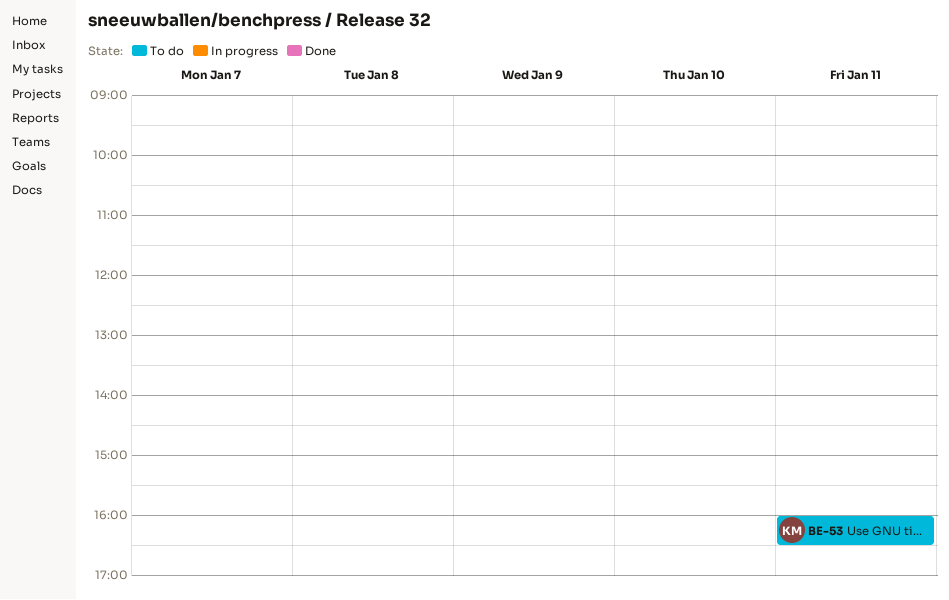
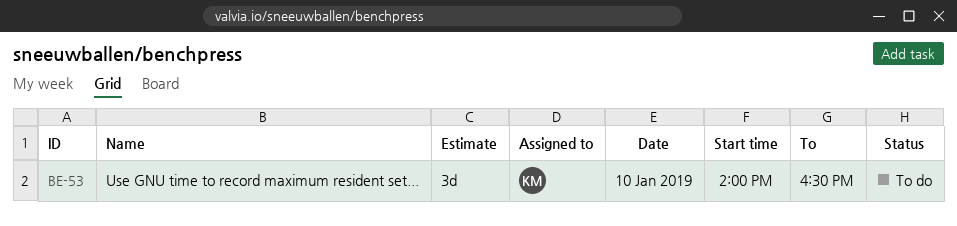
BE-53, day: Jan 11 -> Jan 10
BE-53, begins: 16:00 -> 14:00

